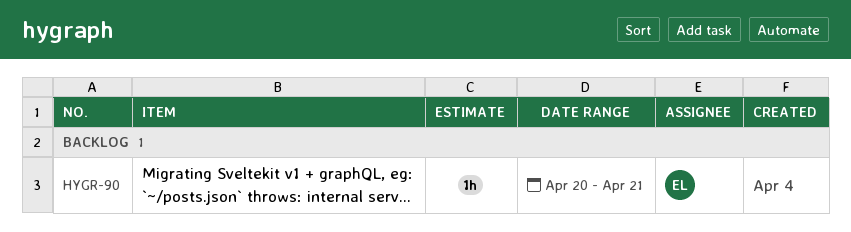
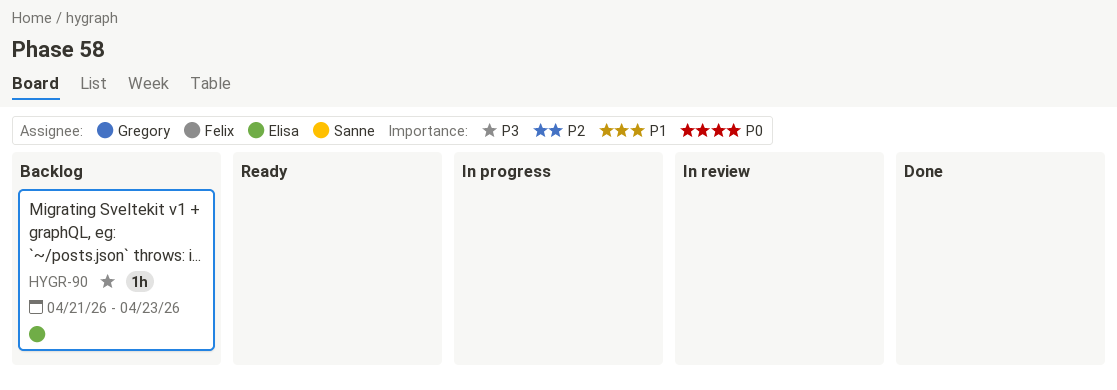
HYGR-90, start: Apr 20 -> Apr 21
HYGR-90, due: Apr 21 -> Apr 23

